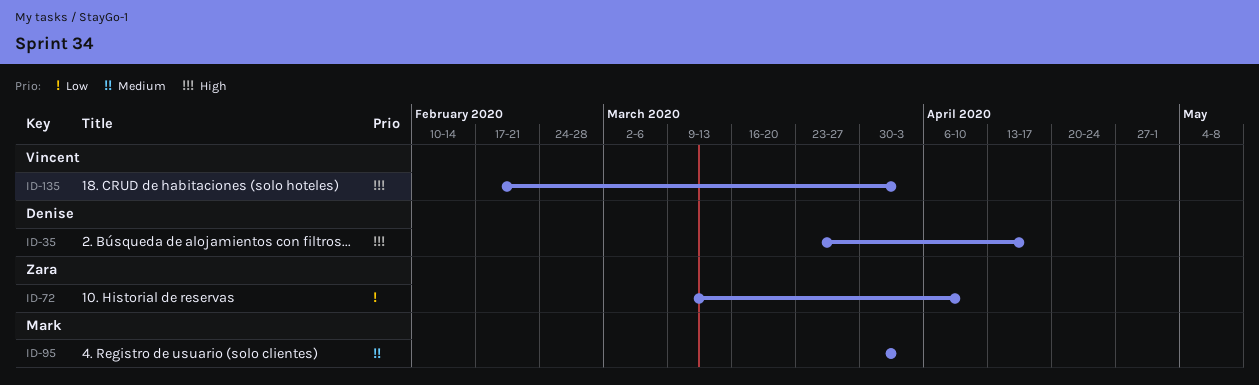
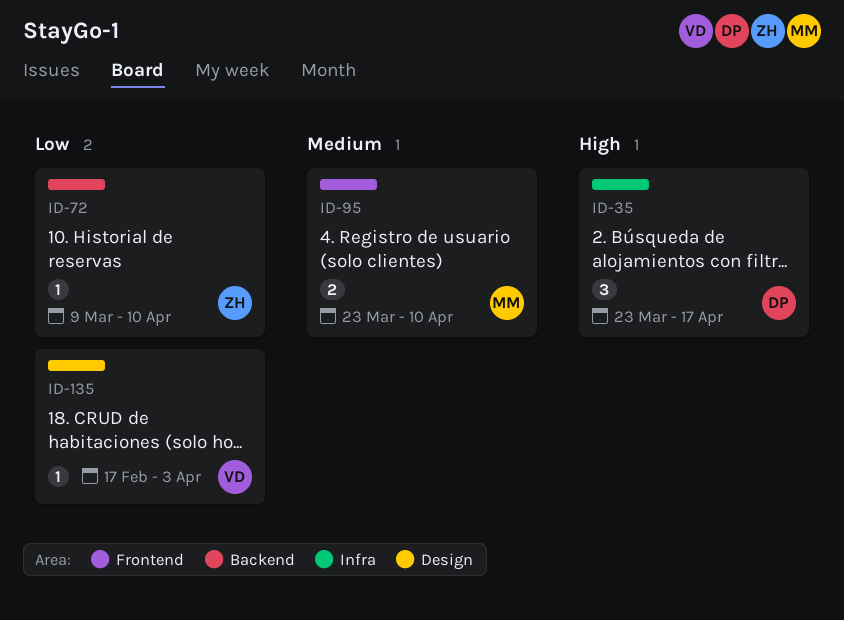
ID-95, start: Mar 30 -> Mar 23
ID-95, due: Apr 3 -> Apr 10
ID-135, priority: High -> Low

